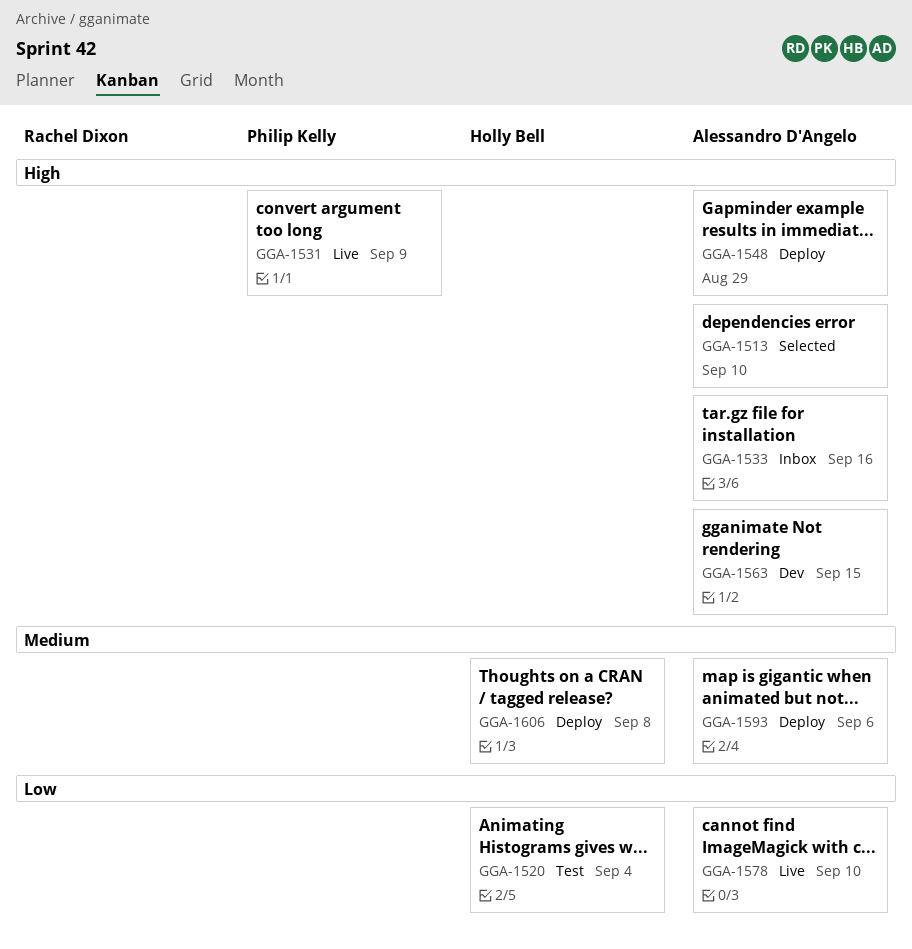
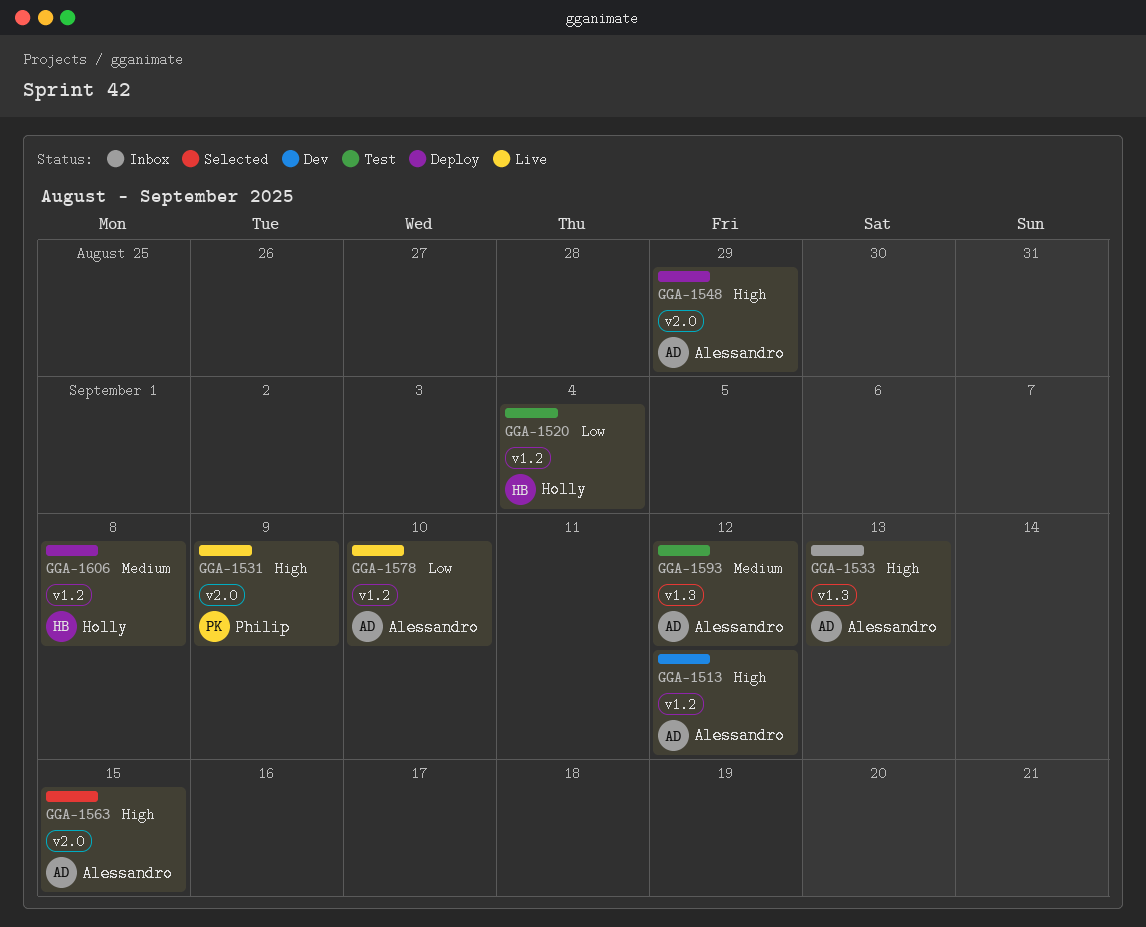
GGA-1513, status: Selected -> Dev
GGA-1513, due: Sep 10 -> Sep 12
GGA-1533, due: Sep 16 -> Sep 13
GGA-1563, status: Dev -> Selected
GGA-1593, status: Deploy -> Test
GGA-1593, due: Sep 6 -> Sep 12

